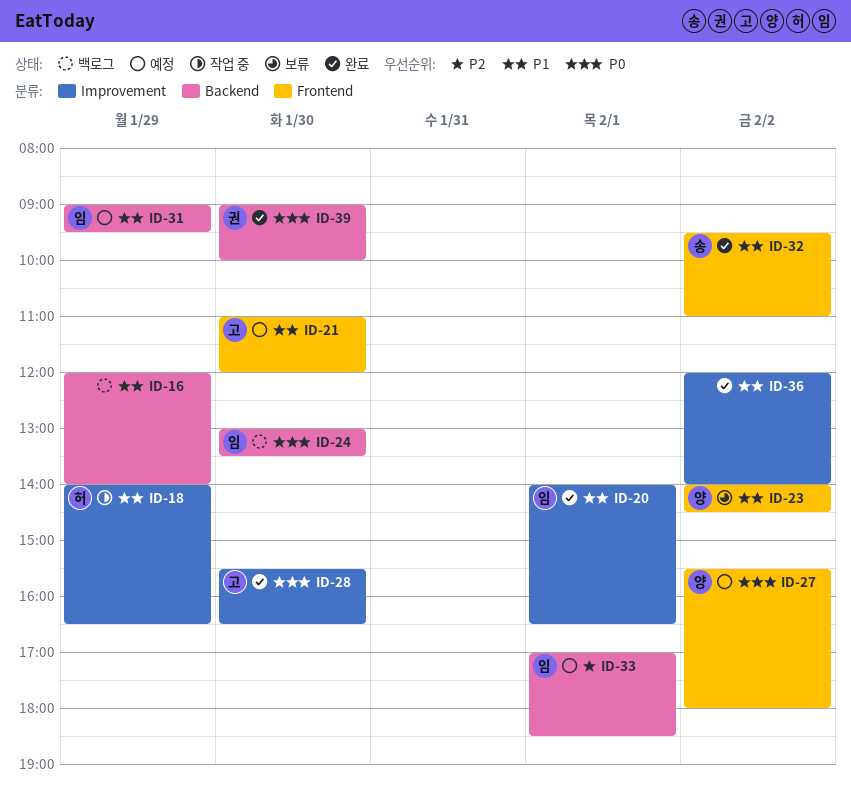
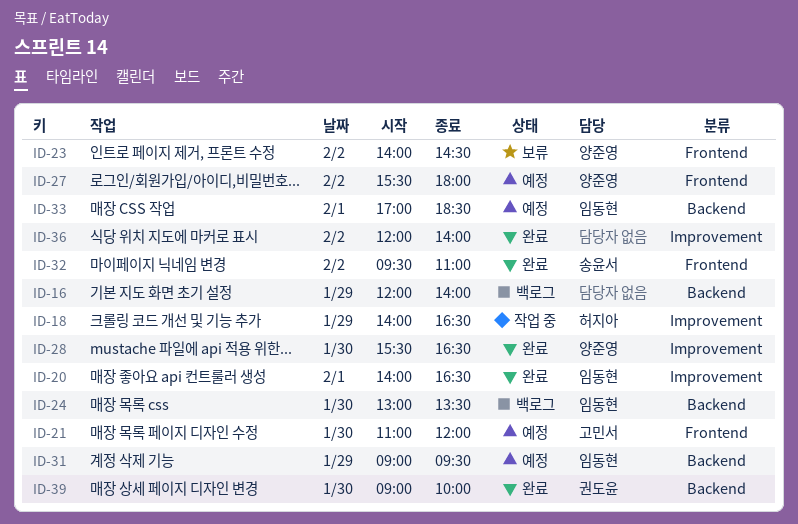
ID-28, owner: 고민서 -> 양준영

